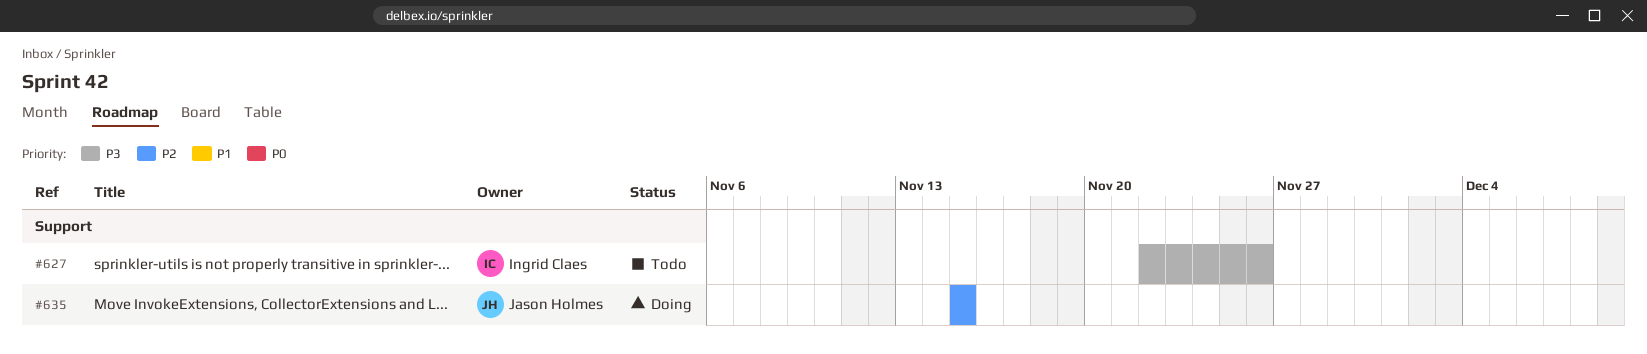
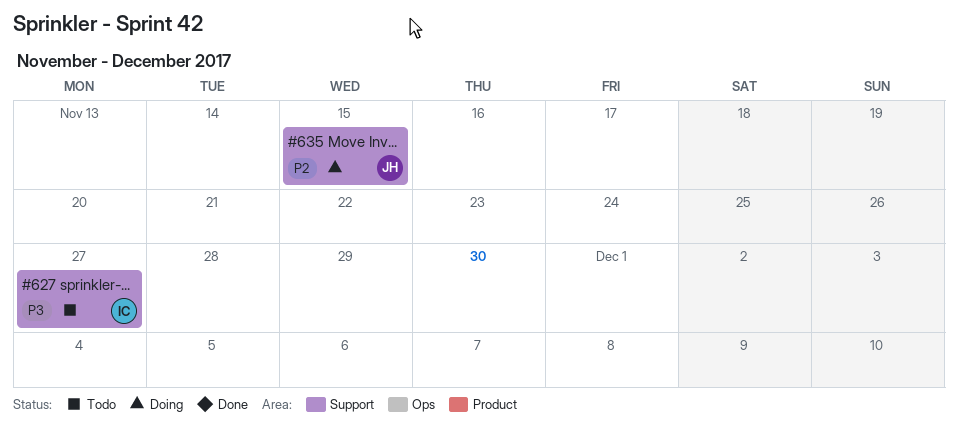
#627, due: Nov 26 -> Nov 27

